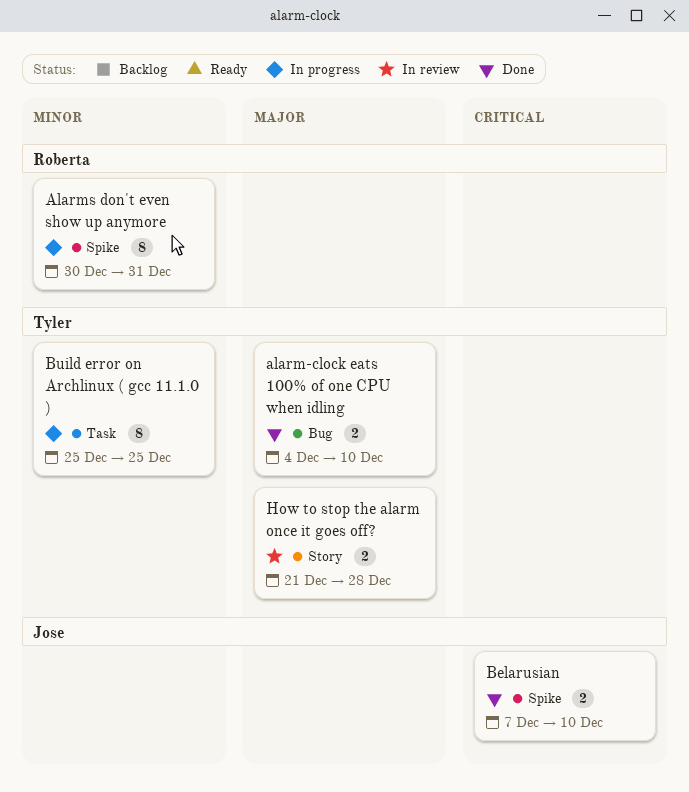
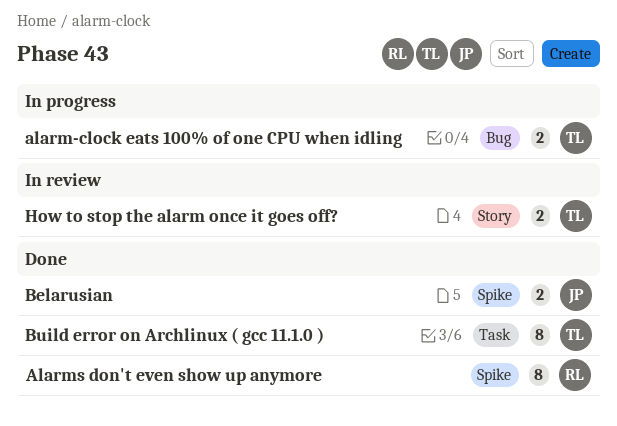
alarm-clock eats 100% of one CPU when idling, status: Done -> In progress
Alarms don't even show up anymore, status: In progress -> Done
Build error on Archlinux ( gcc 11.1.0 ), status: In progress -> Done

